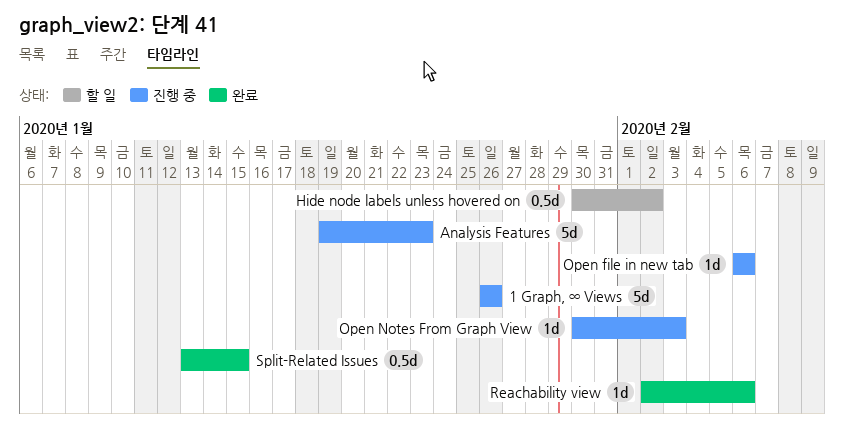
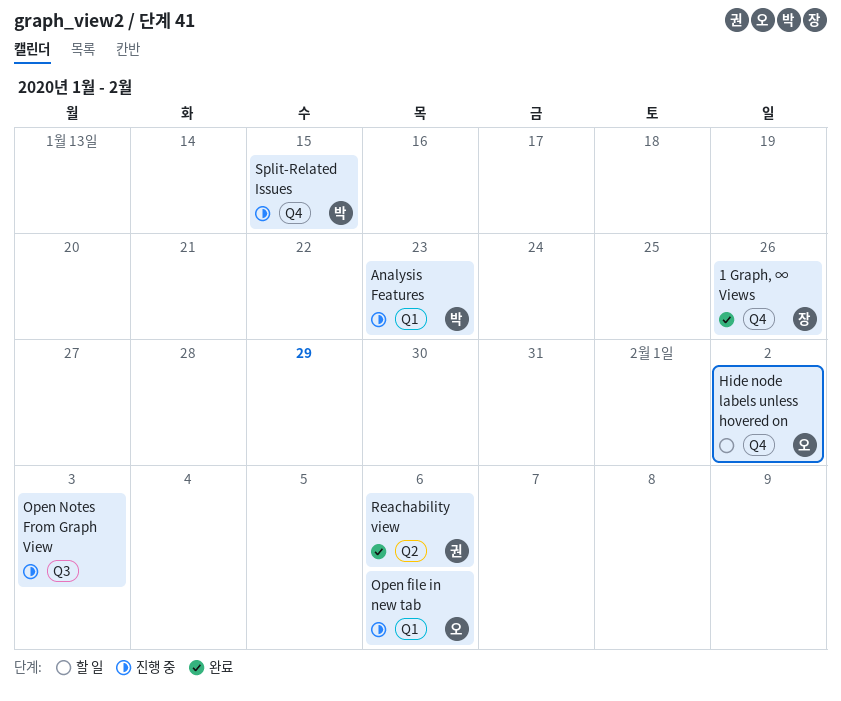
1 Graph, ∞ Views, status: 진행 중 -> 완료
Split-Related Issues, status: 완료 -> 진행 중

